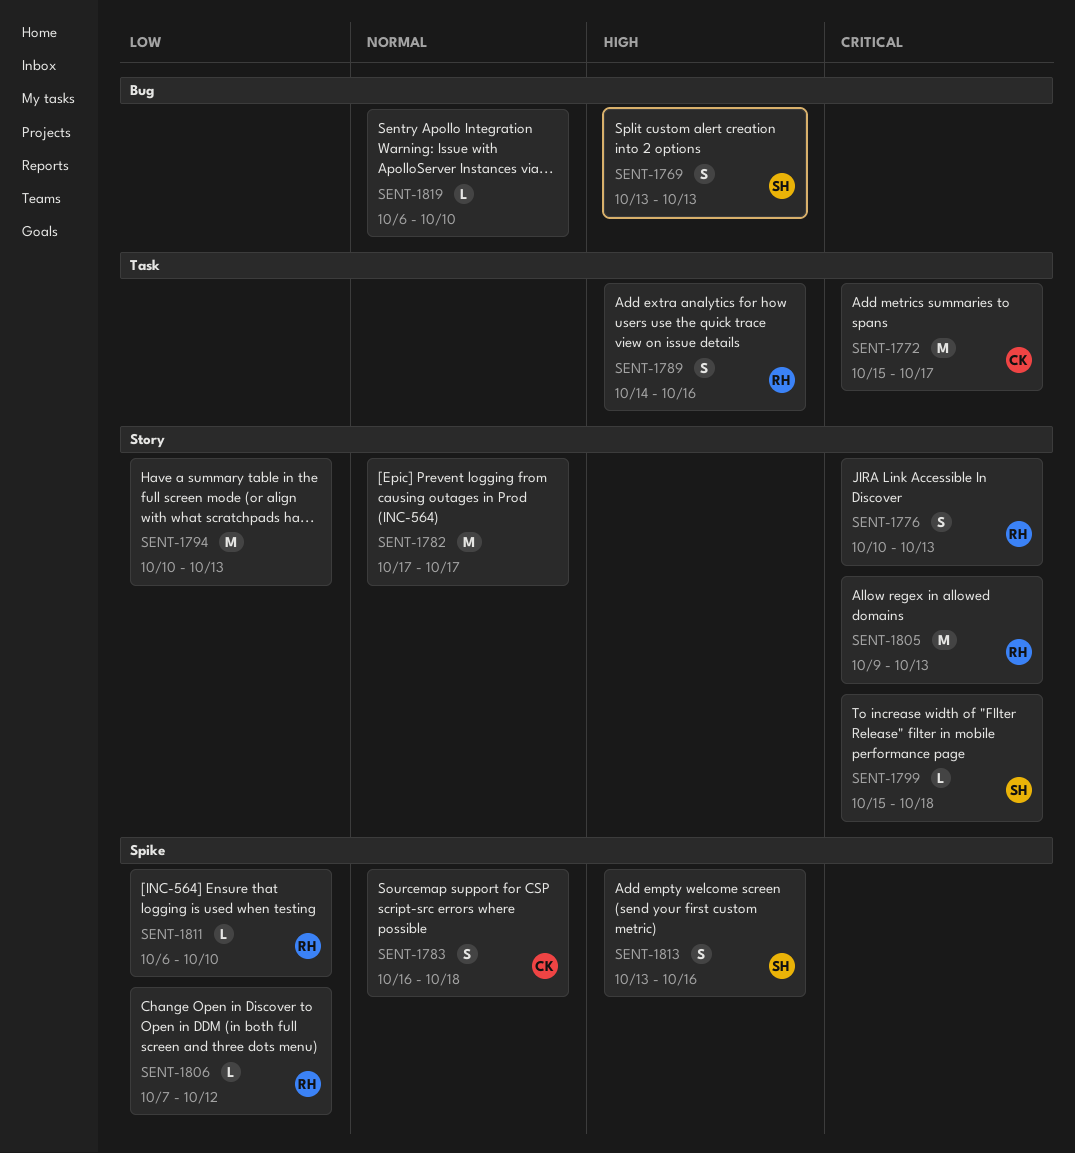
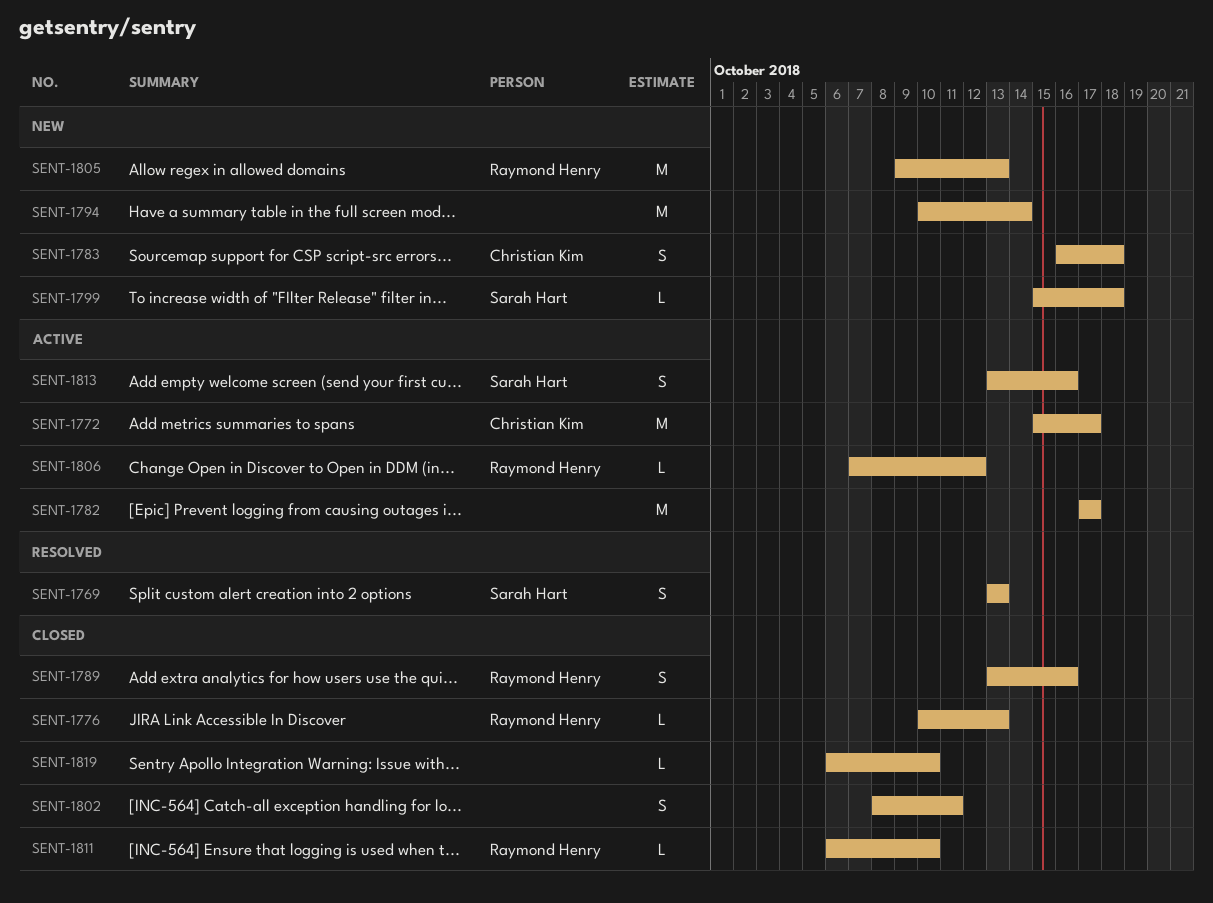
SENT-1776, estimate: S -> L
SENT-1789, start: Oct 14 -> Oct 13
SENT-1794, due: Oct 13 -> Oct 14
SENT-1802: none -> present

